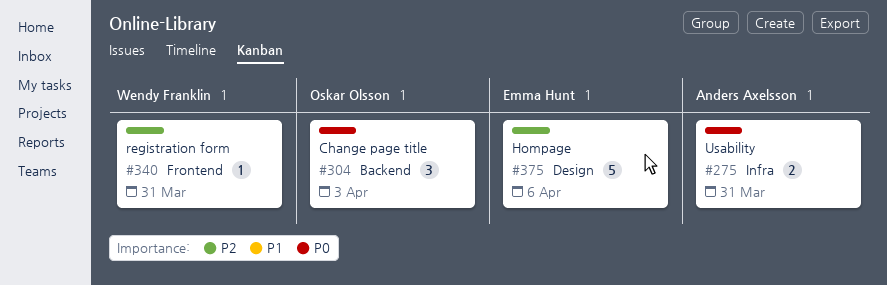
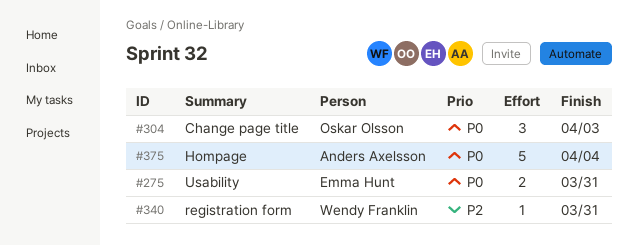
#275, owner: Anders Axelsson -> Emma Hunt
#375, owner: Emma Hunt -> Anders Axelsson
#375, priority: P2 -> P0
#375, due: Apr 6 -> Apr 4

